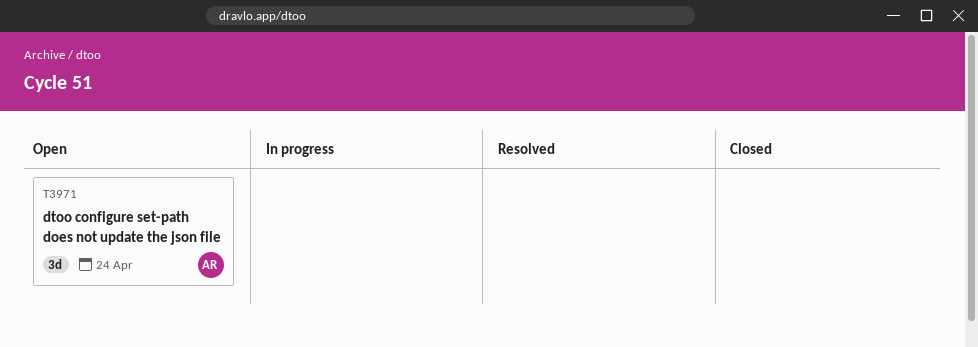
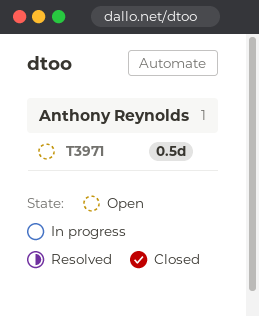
T3971, estimate: 3d -> 0.5d

